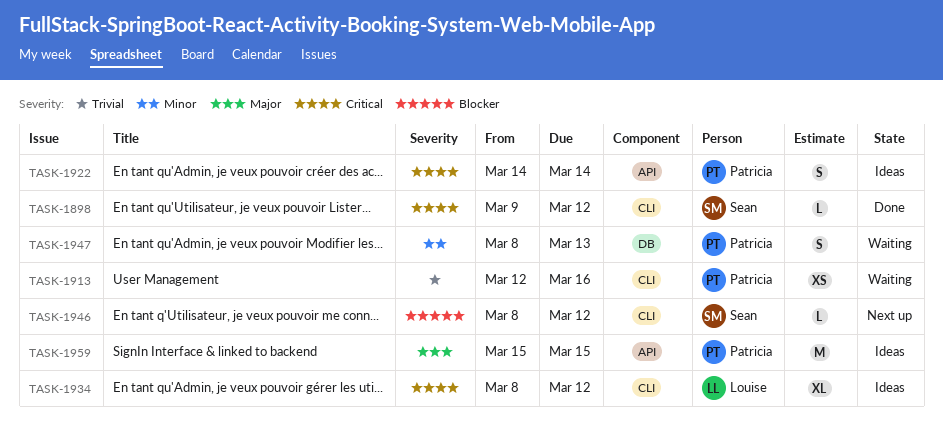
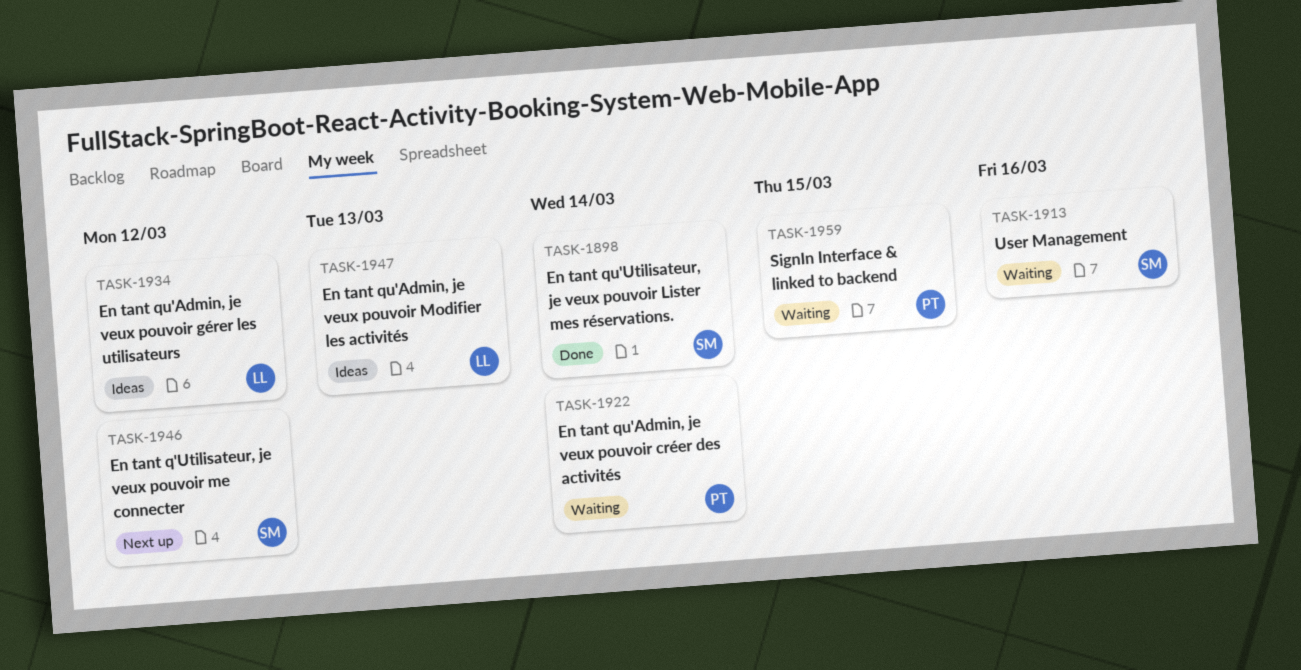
TASK-1898, due: Mar 12 -> Mar 14
TASK-1913, owner: Patricia -> Sean
TASK-1922, status: Ideas -> Waiting
TASK-1947, status: Waiting -> Ideas
TASK-1947, owner: Patricia -> Louise
TASK-1959, status: Ideas -> Waiting

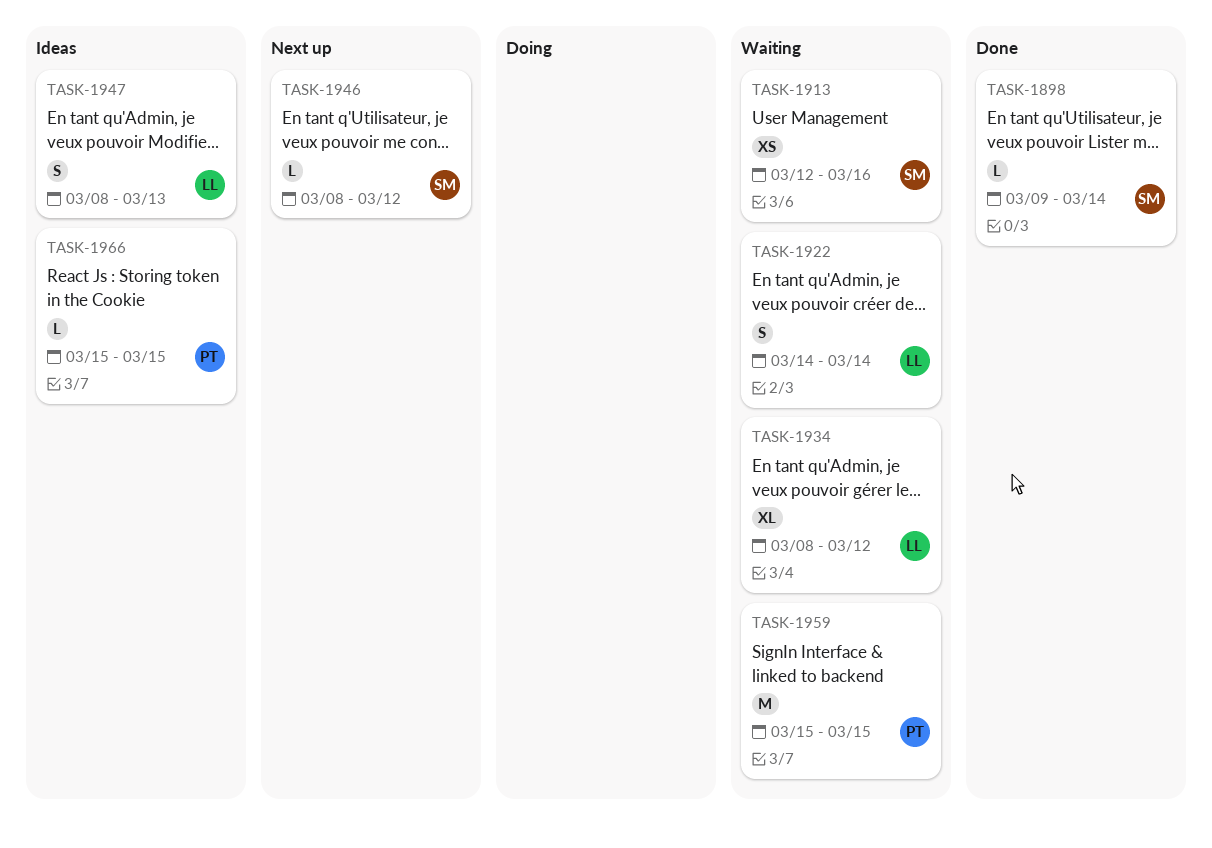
TASK-1922, owner: PT -> LL
TASK-1934, status: Ideas -> Waiting
TASK-1966: none -> present

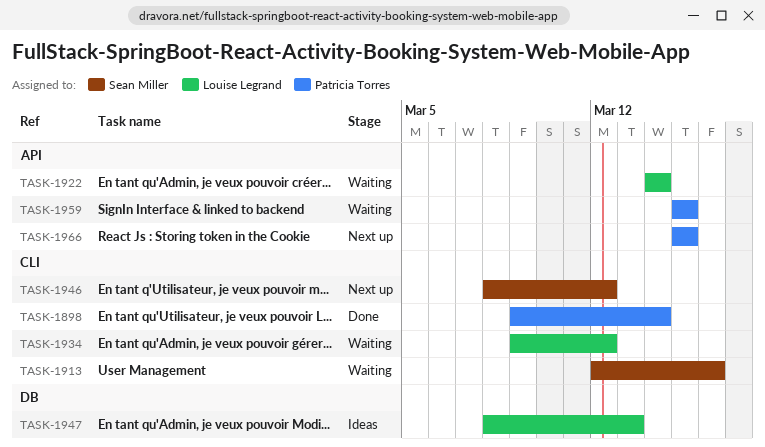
TASK-1898, owner: Sean Miller -> Patricia Torres
TASK-1934, start: Mar 8 -> Mar 9
TASK-1966, status: Ideas -> Next up

